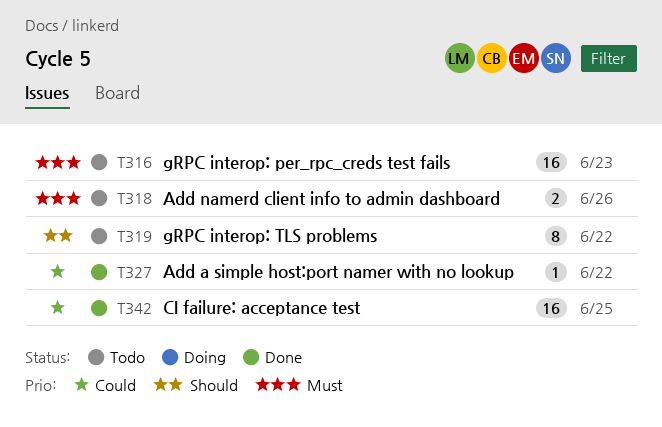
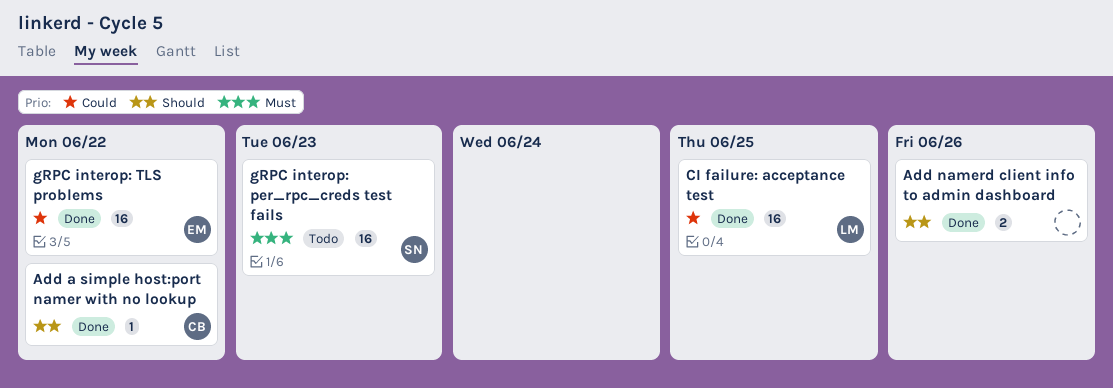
Add a simple host:port namer with no lookup, priority: Could -> Should
Add namerd client info to admin dashboard, status: Todo -> Done
Add namerd client info to admin dashboard, priority: Must -> Should
gRPC interop: TLS problems, status: Todo -> Done
gRPC interop: TLS problems, priority: Should -> Could
gRPC interop: TLS problems, estimate: 8 -> 16

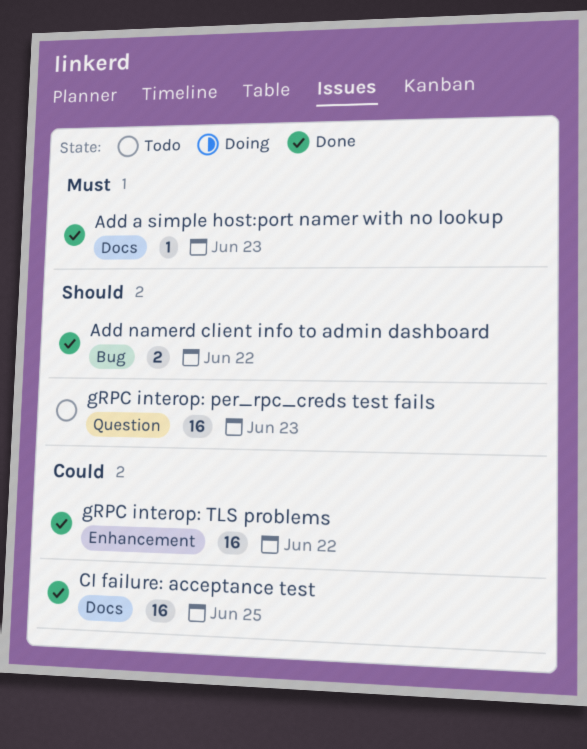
Add a simple host:port namer with no lookup, priority: Should -> Must
Add a simple host:port namer with no lookup, due: Jun 22 -> Jun 23
Add namerd client info to admin dashboard, due: Jun 26 -> Jun 22
gRPC interop: per_rpc_creds test fails, priority: Must -> Should

